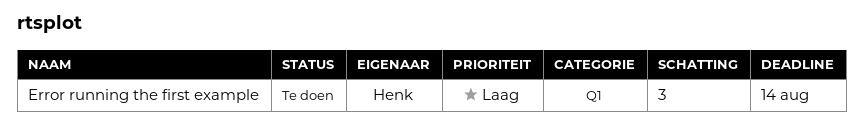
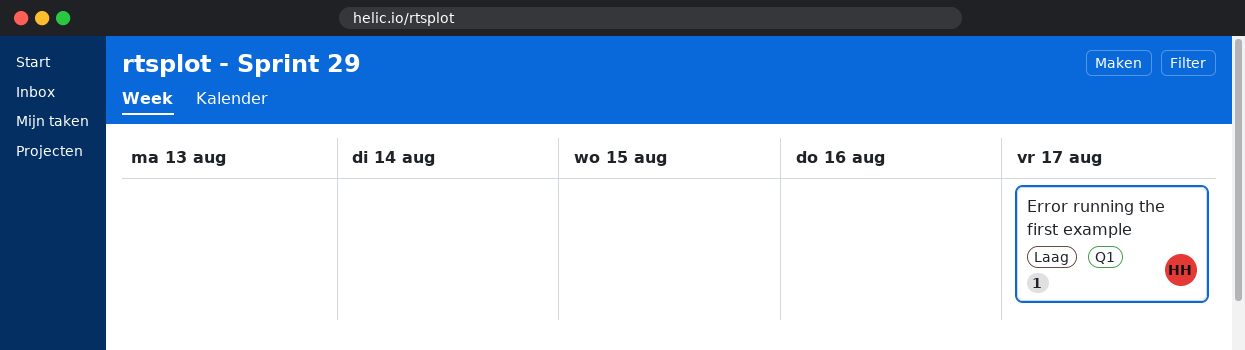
Error running the first example, estimate: 3 -> 1
Error running the first example, due: Aug 14 -> Aug 17

